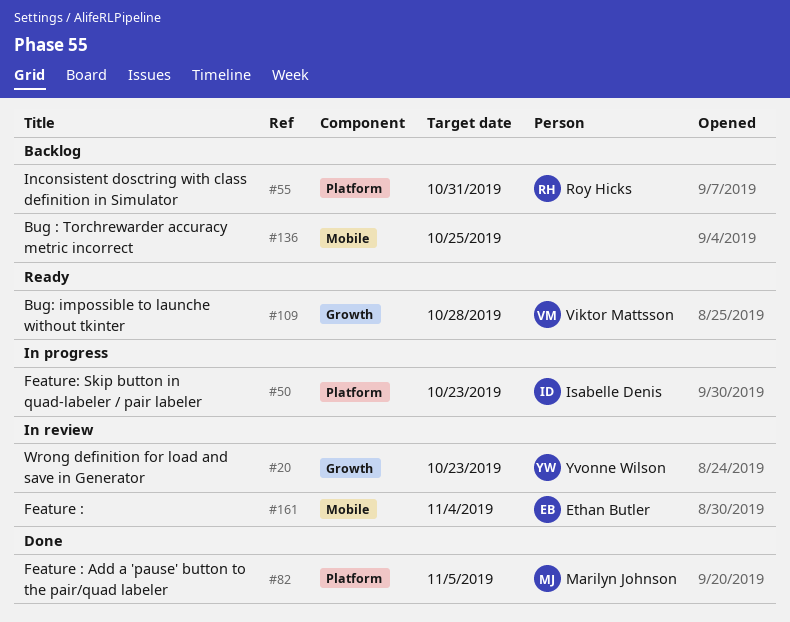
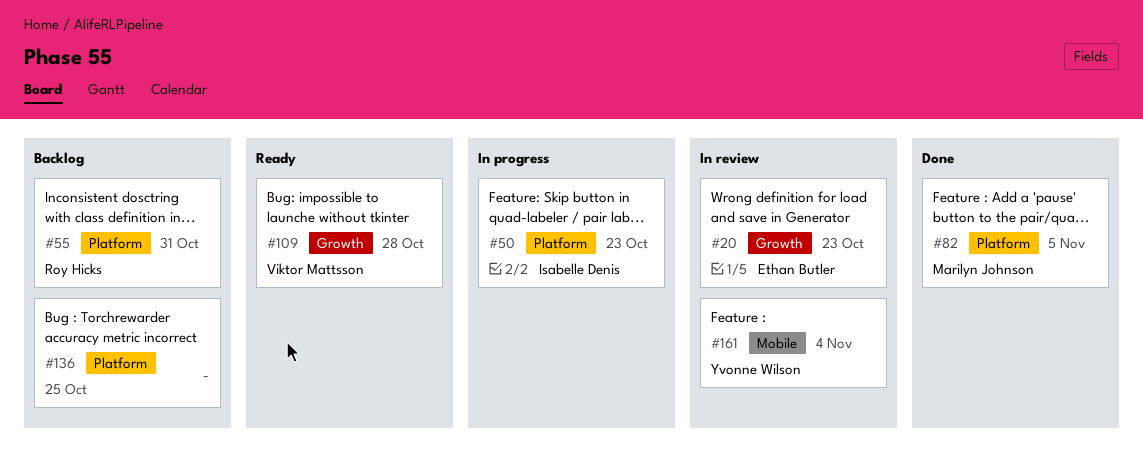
#20, owner: Yvonne Wilson -> Ethan Butler
#136, label: Mobile -> Platform
#161, owner: Ethan Butler -> Yvonne Wilson

